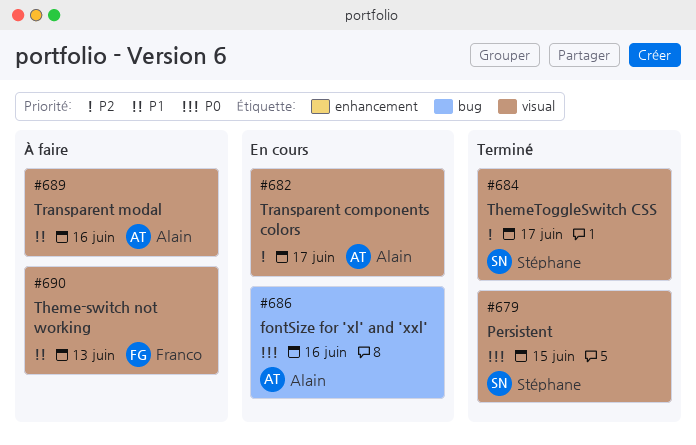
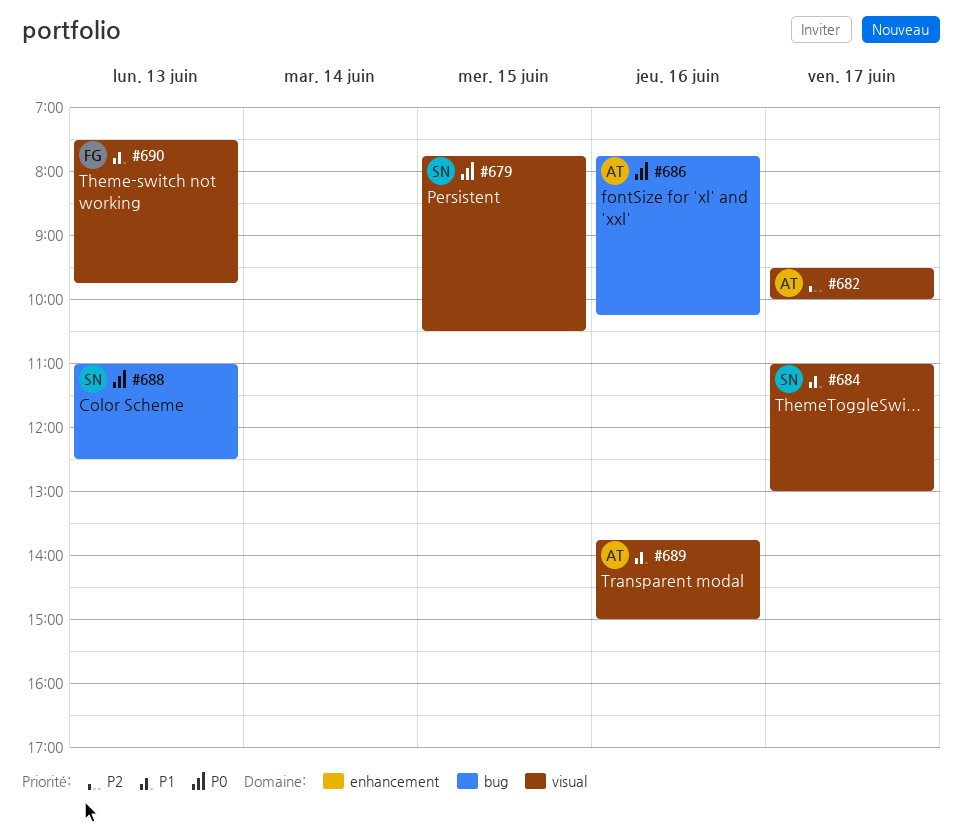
#684, priority: P2 -> P1
#688: none -> present

